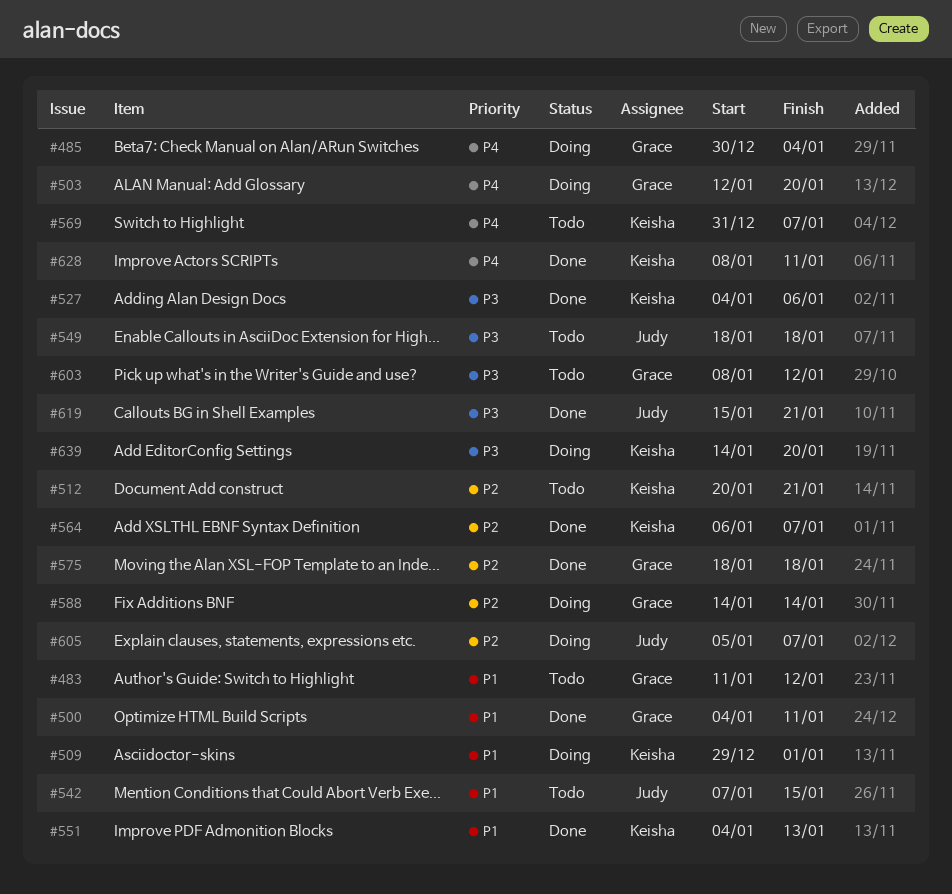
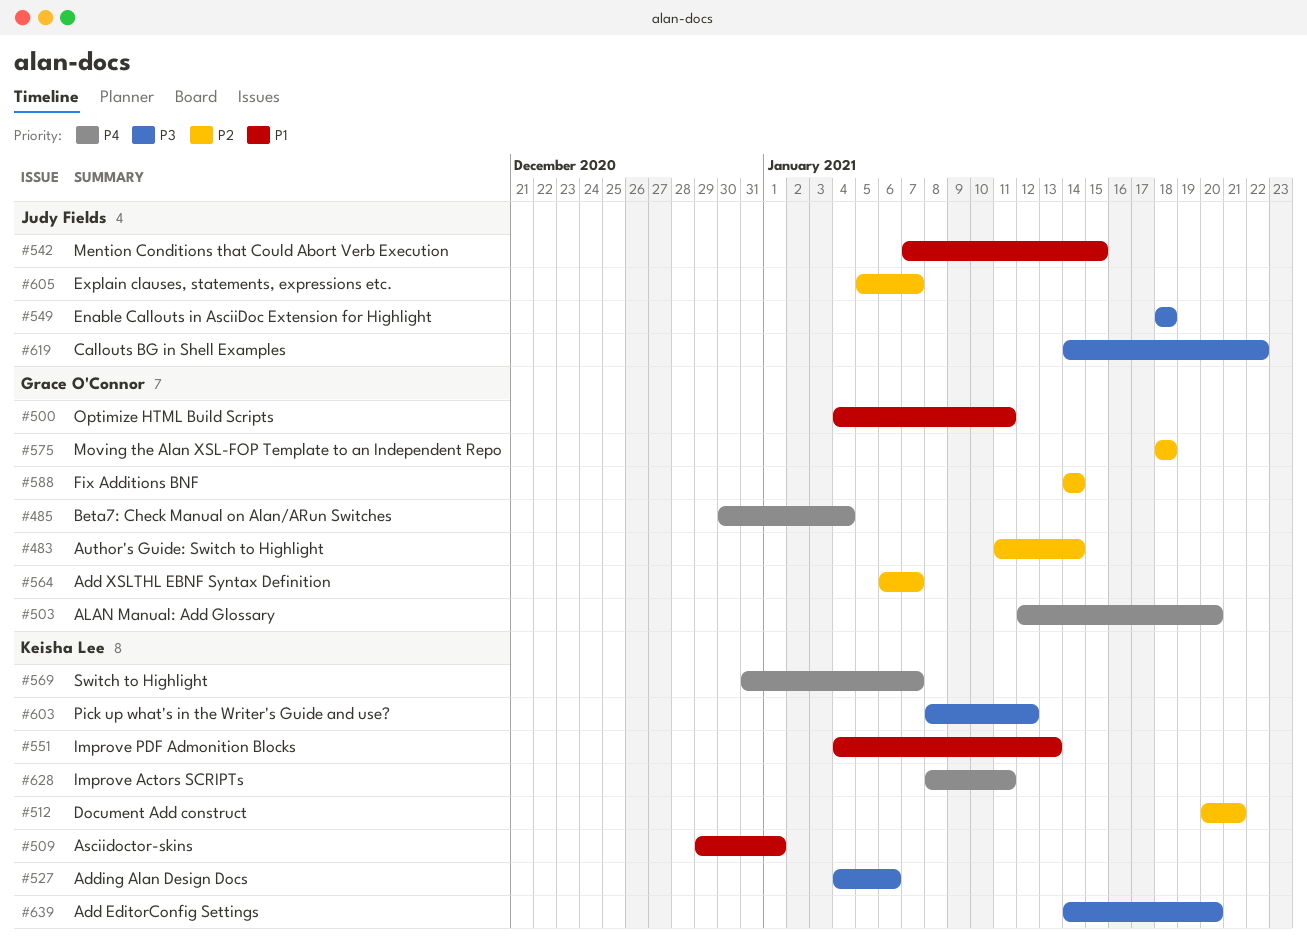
#483, priority: P1 -> P2
#483, due: Jan 12 -> Jan 14
#564, owner: Keisha Lee -> Grace O'Connor
#603, owner: Grace O'Connor -> Keisha Lee
#619, start: Jan 15 -> Jan 14
#619, due: Jan 21 -> Jan 22

